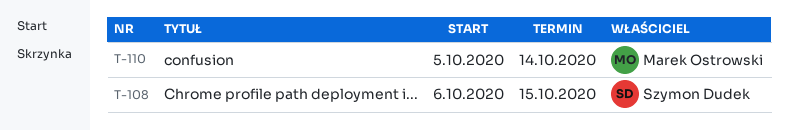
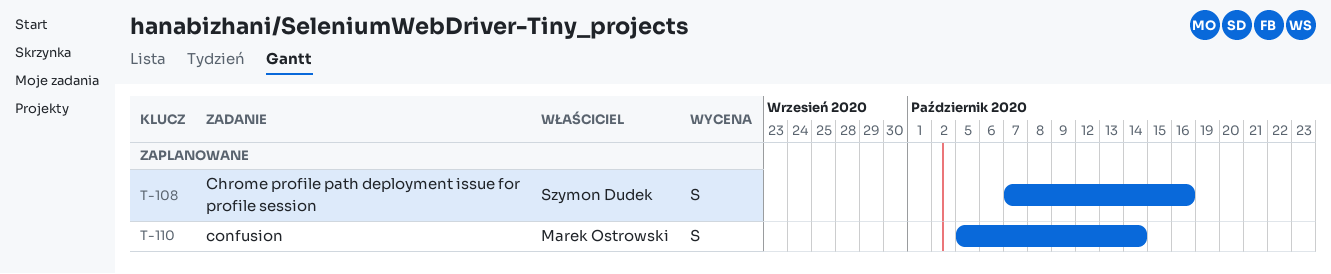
T-108, start: Oct 6 -> Oct 7
T-108, due: Oct 15 -> Oct 16

